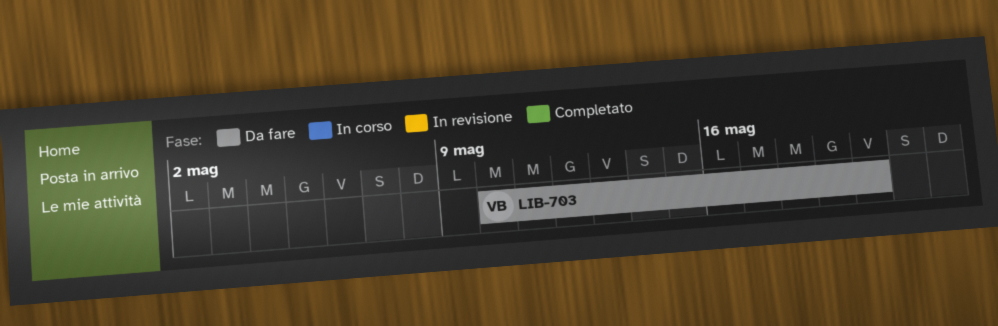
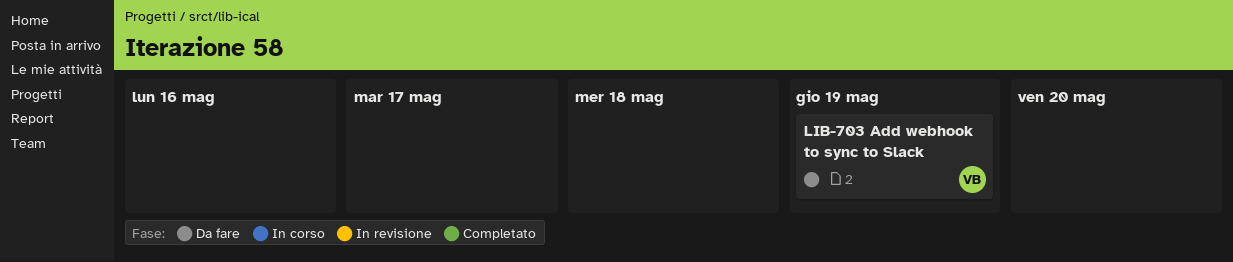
LIB-703, due: May 20 -> May 19

